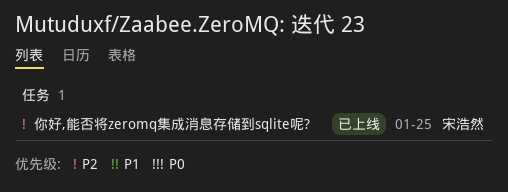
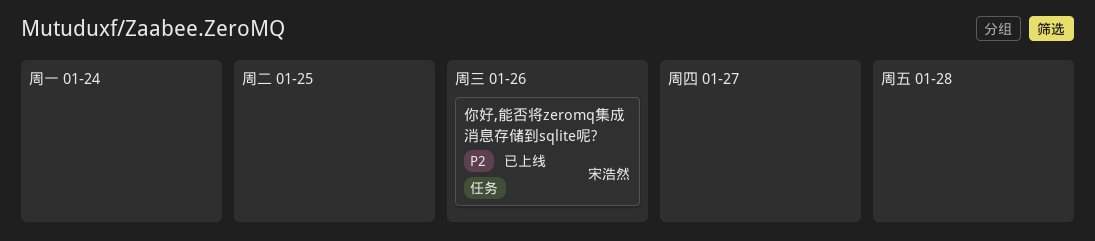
你好,能否将zeromq集成消息存储到sqlite呢?, due: Jan 25 -> Jan 26

